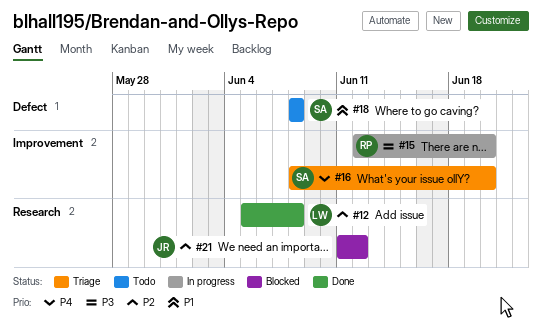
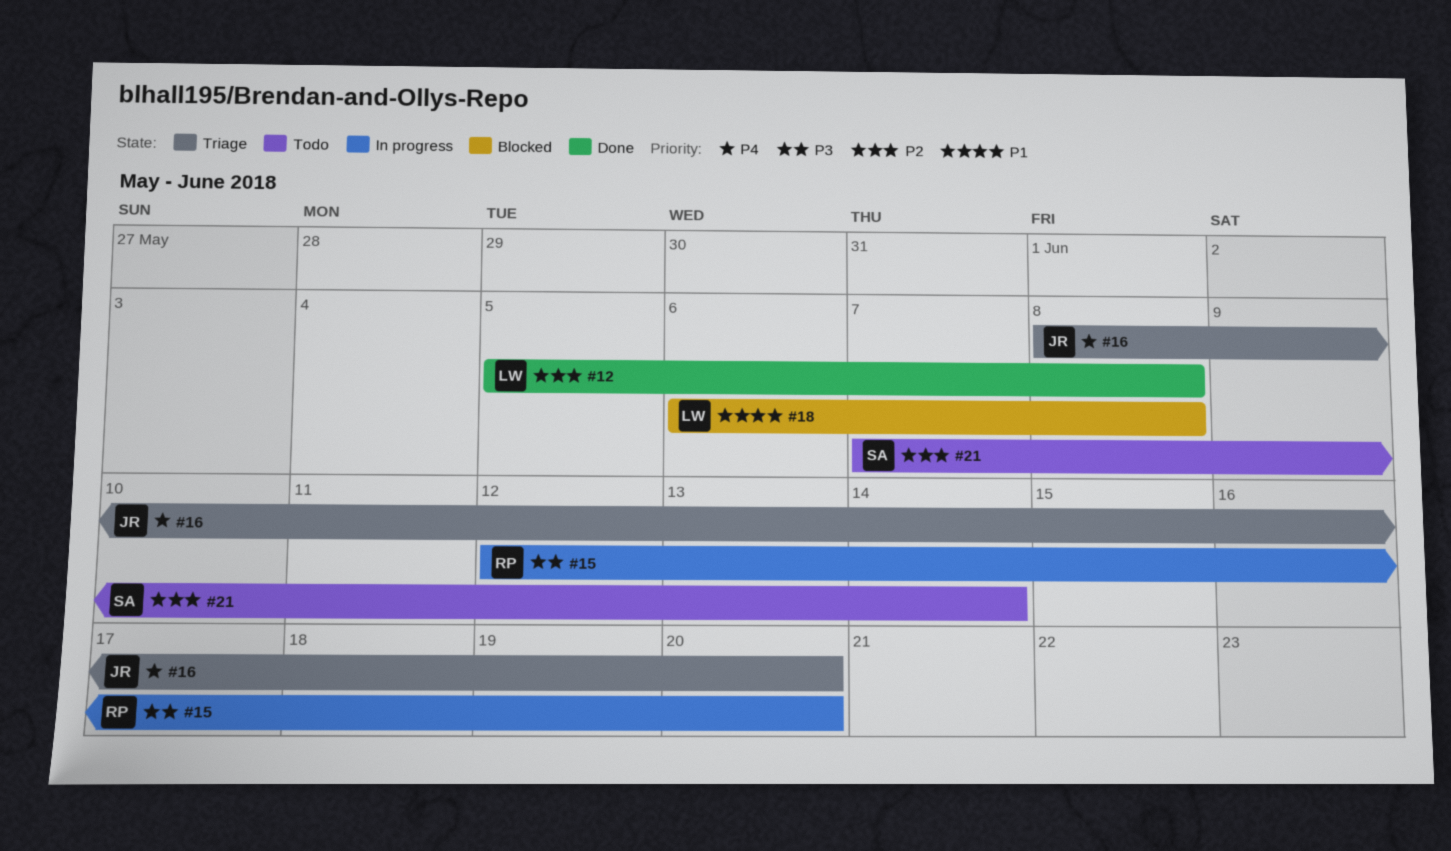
#16, owner: SA -> JR
#18, status: Todo -> Blocked
#18, owner: SA -> LW
#18, start: Jun 8 -> Jun 6
#21, status: Blocked -> Todo
#21, owner: JR -> SA
#21, start: Jun 11 -> Jun 7
#21, due: Jun 12 -> Jun 14

